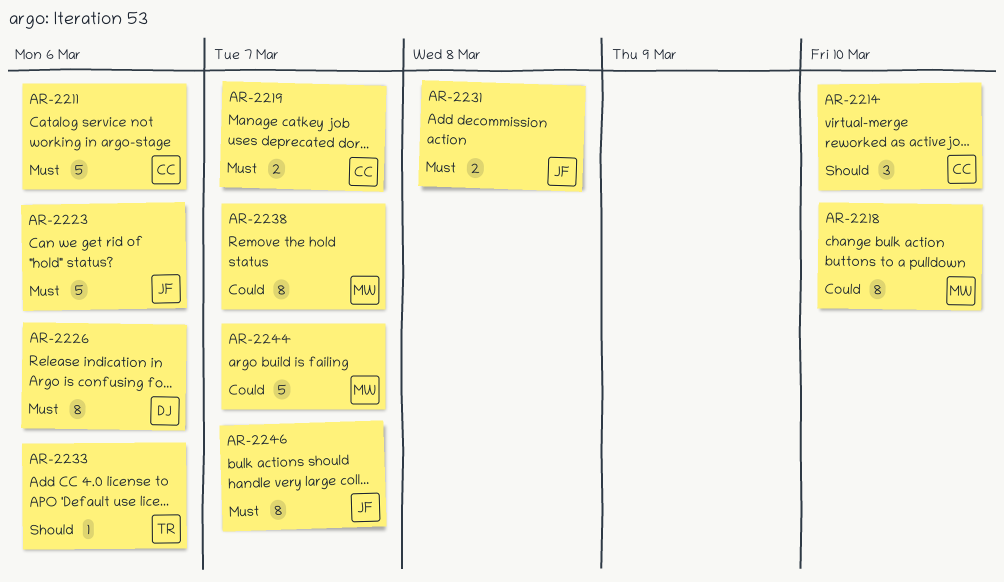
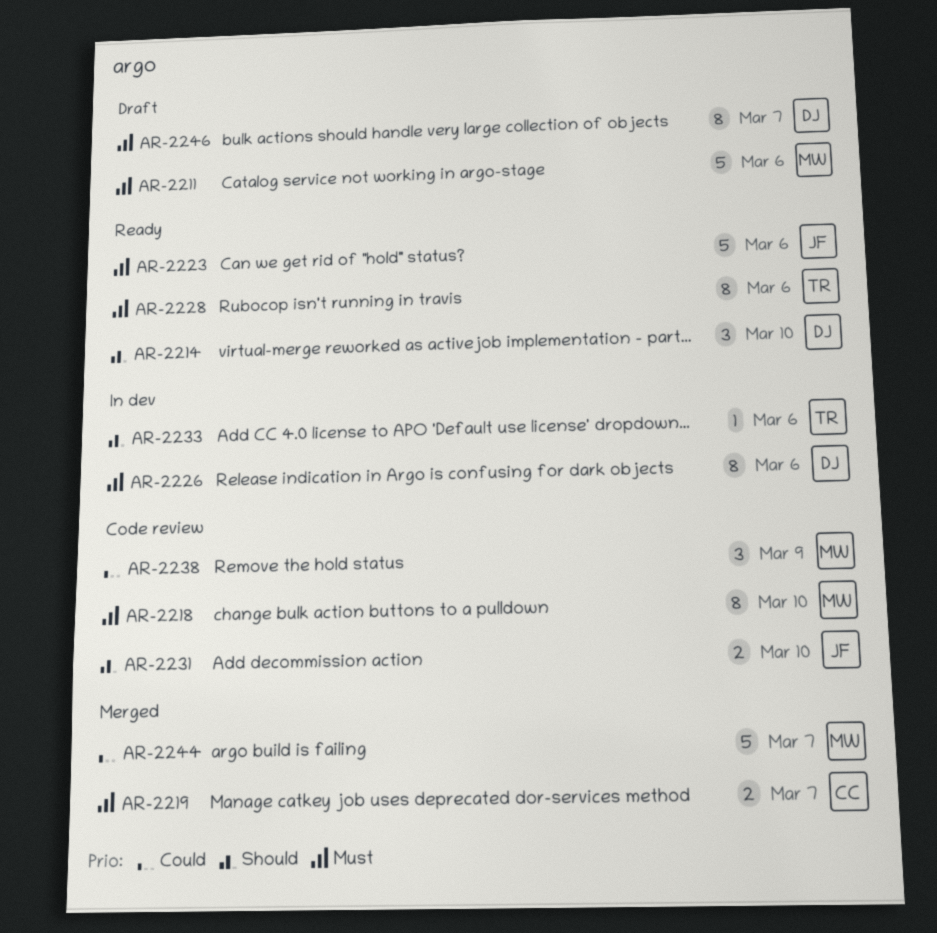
AR-2211, owner: CC -> MW
AR-2214, owner: CC -> DJ
AR-2218, priority: Could -> Must
AR-2228: none -> present
AR-2231, priority: Must -> Should
AR-2231, due: Mar 8 -> Mar 10
AR-2238, estimate: 8 -> 3
AR-2238, due: Mar 7 -> Mar 9
AR-2246, owner: JF -> DJ

